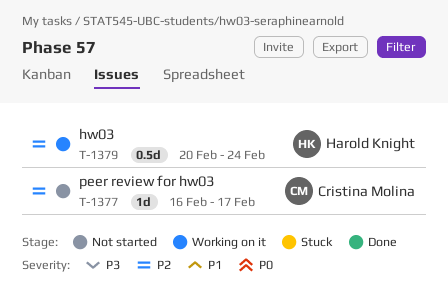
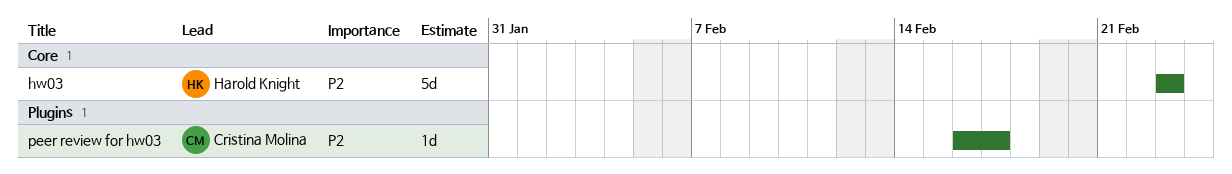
hw03, estimate: 0.5d -> 5d
hw03, start: Feb 20 -> Feb 23
hw03, due: Feb 24 -> Feb 23

